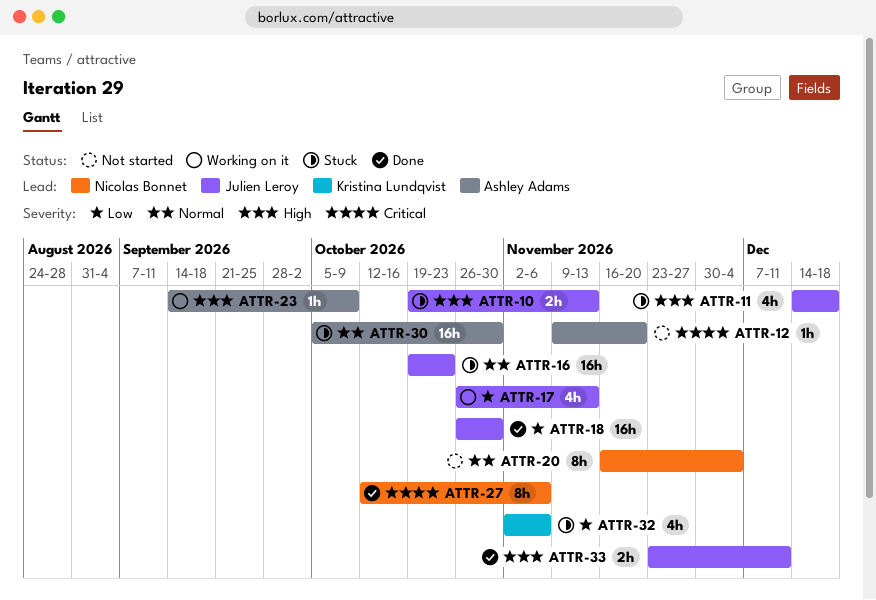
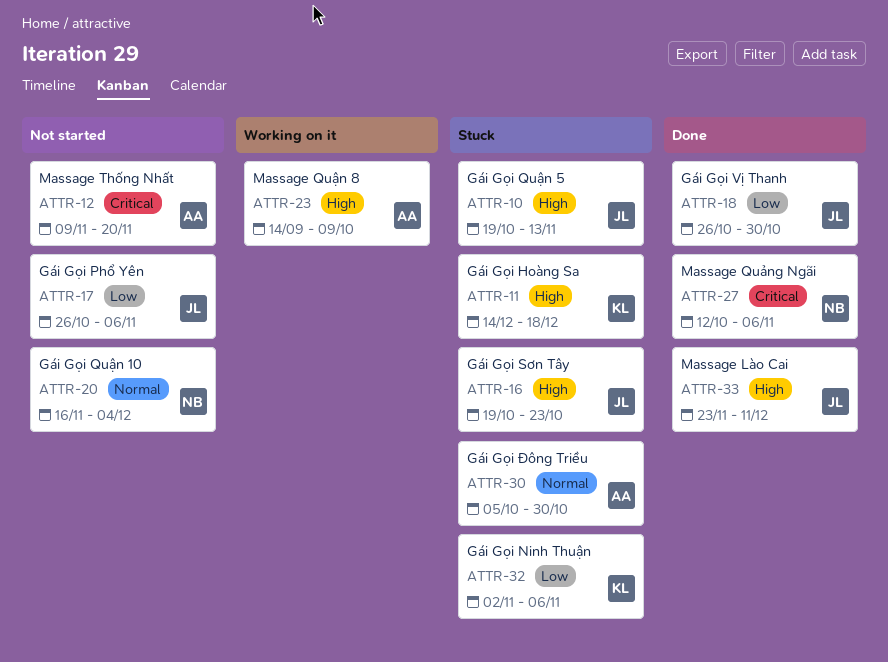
ATTR-11, owner: Julien Leroy -> Kristina Lundqvist
ATTR-16, priority: Normal -> High
ATTR-17, status: Working on it -> Not started
ATTR-17, due: Nov 13 -> Nov 6

